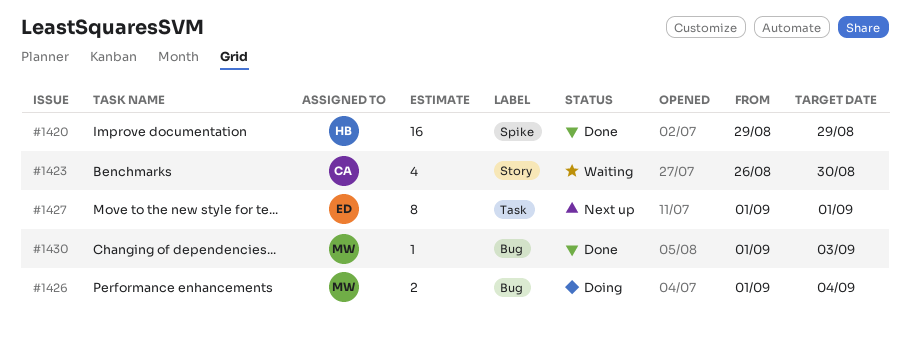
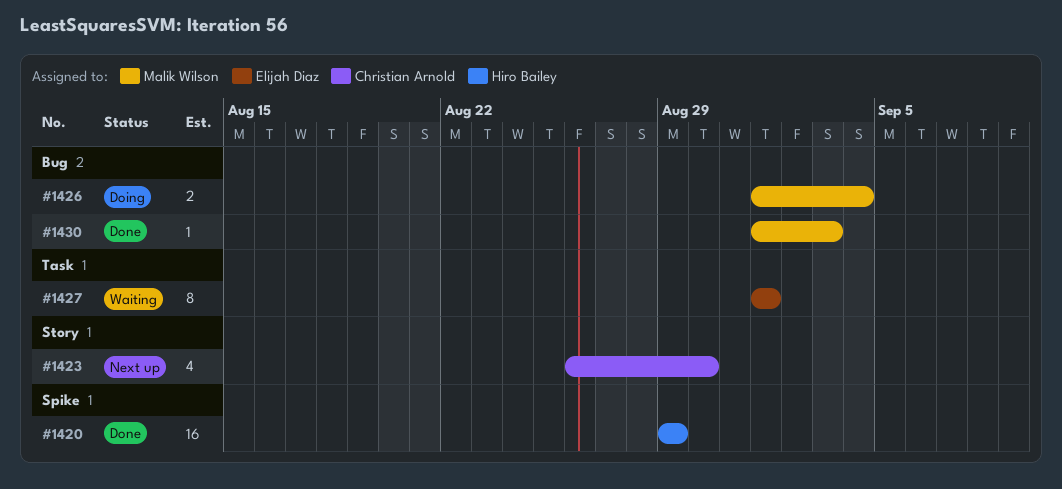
#1423, status: Waiting -> Next up
#1427, status: Next up -> Waiting

